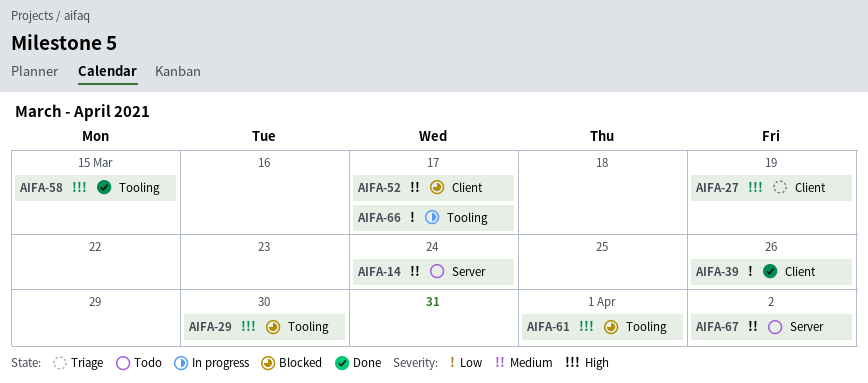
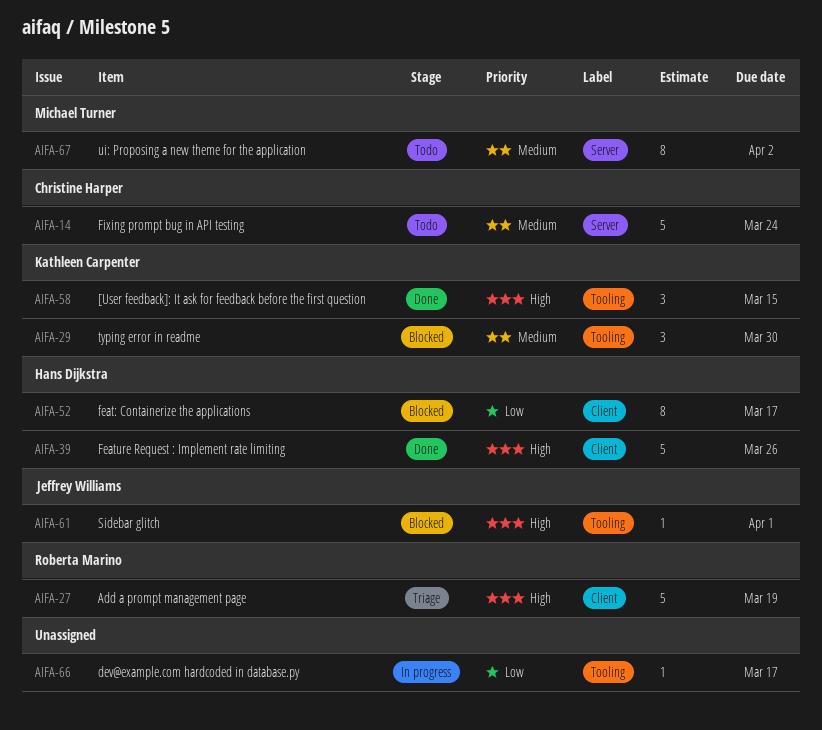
AIFA-29, priority: High -> Medium
AIFA-39, priority: Low -> High
AIFA-52, priority: Medium -> Low

